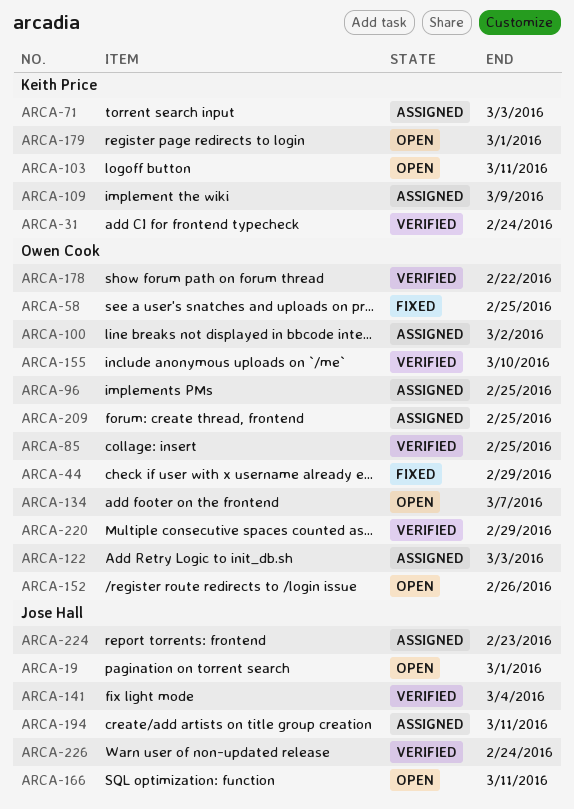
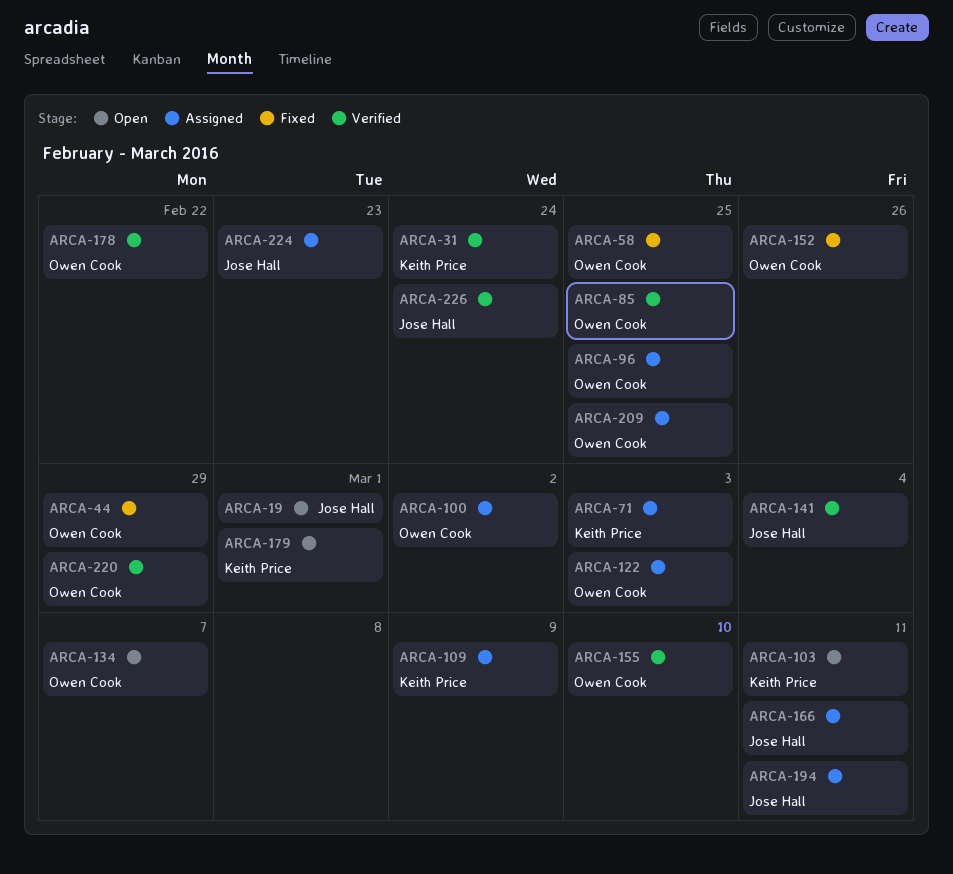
ARCA-152, status: Open -> Fixed
ARCA-166, status: Open -> Assigned

